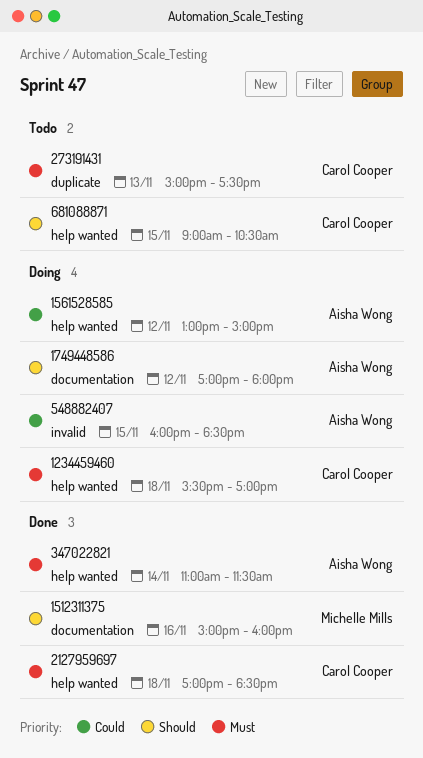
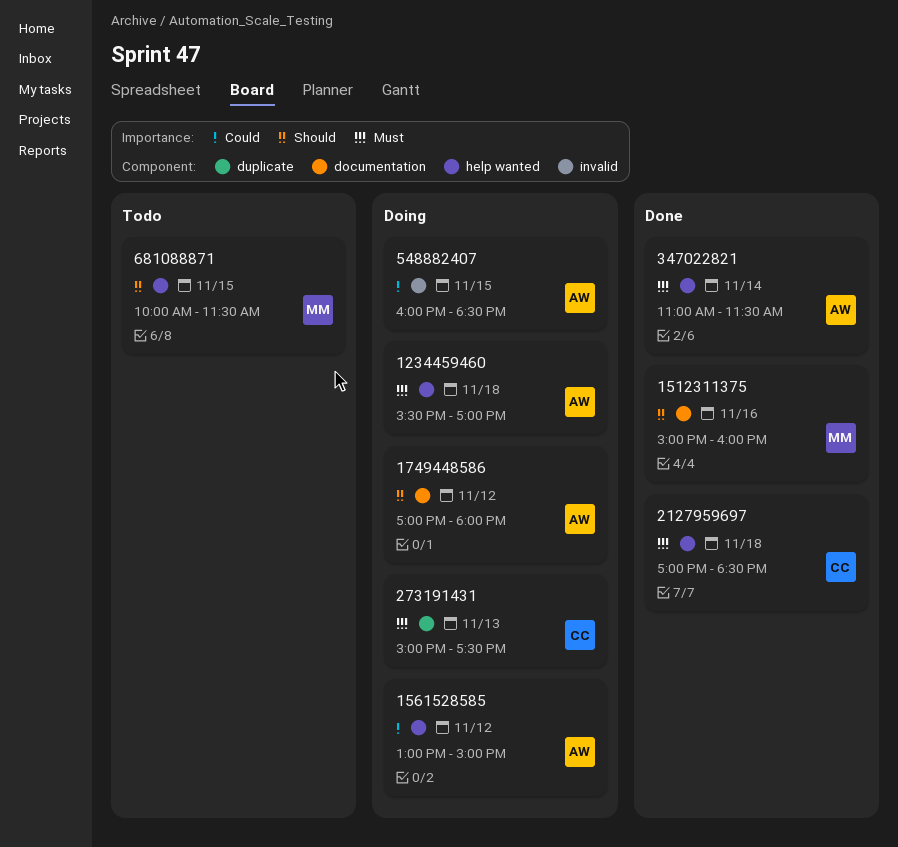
1234459460, owner: Carol Cooper -> Aisha Wong
273191431, status: Todo -> Doing
681088871, owner: Carol Cooper -> Michelle Mills
681088871, begins: 09:00 -> 10:00
681088871, ends: 10:30 -> 11:30

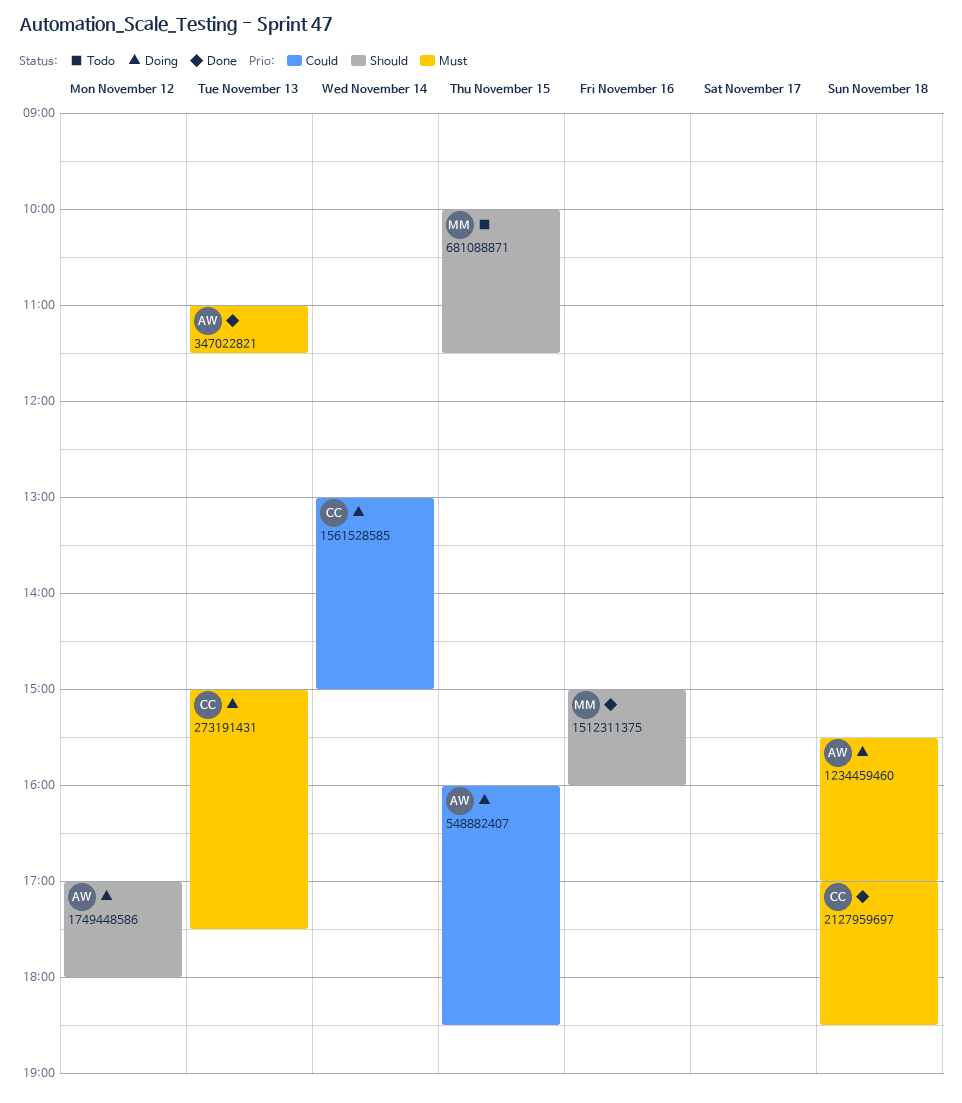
1561528585, owner: AW -> CC
1561528585, day: Nov 12 -> Nov 14
347022821, day: Nov 14 -> Nov 13

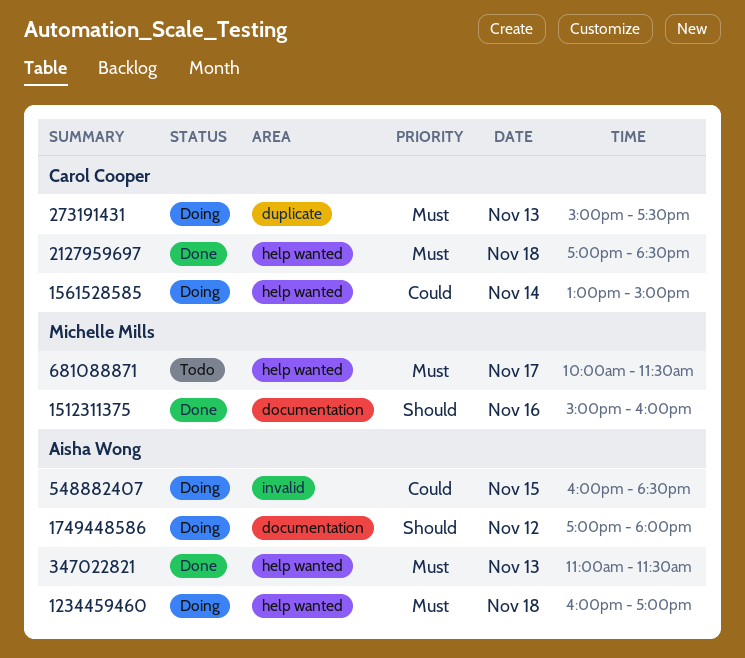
1234459460, begins: 15:30 -> 16:00
681088871, priority: Should -> Must
681088871, day: Nov 15 -> Nov 17

